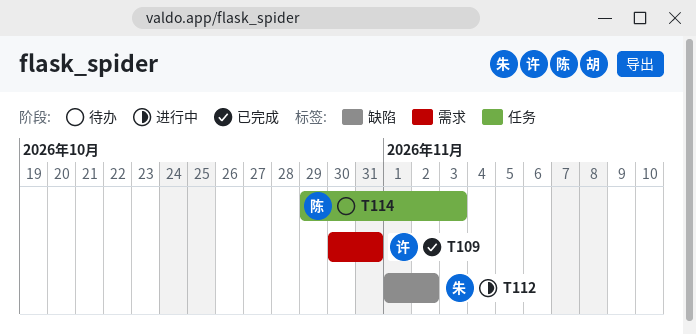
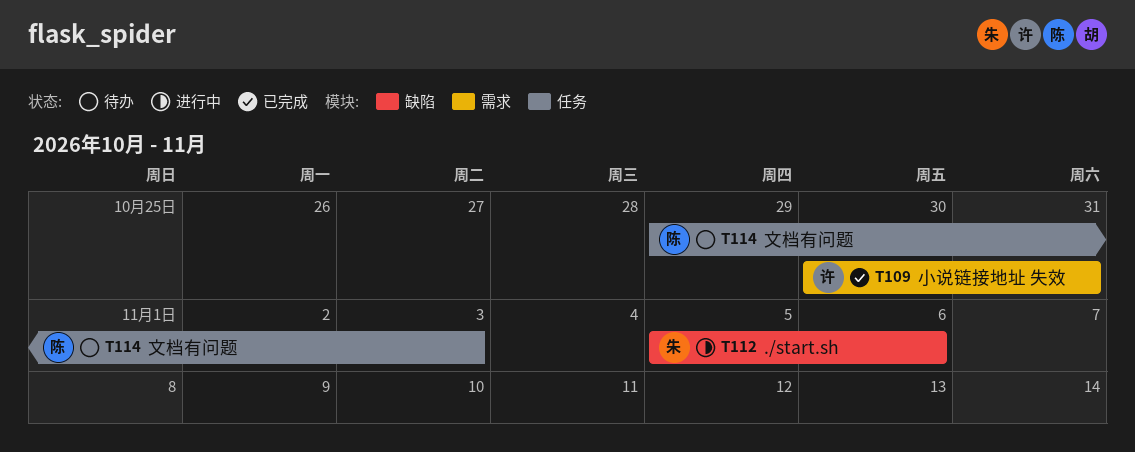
T112, start: Nov 1 -> Nov 5
T112, due: Nov 2 -> Nov 6

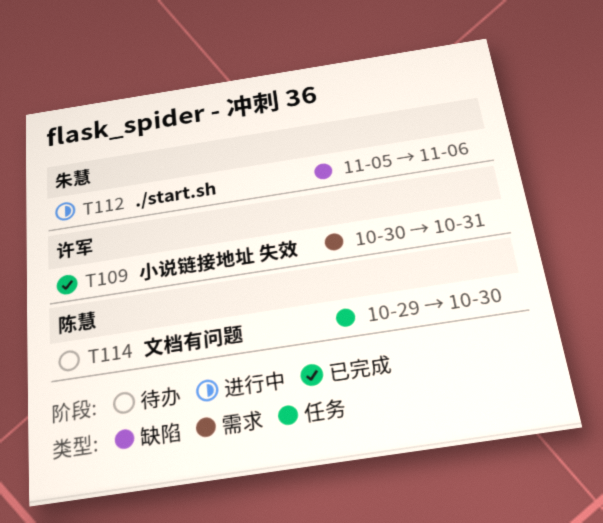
T114, due: Nov 3 -> Oct 30

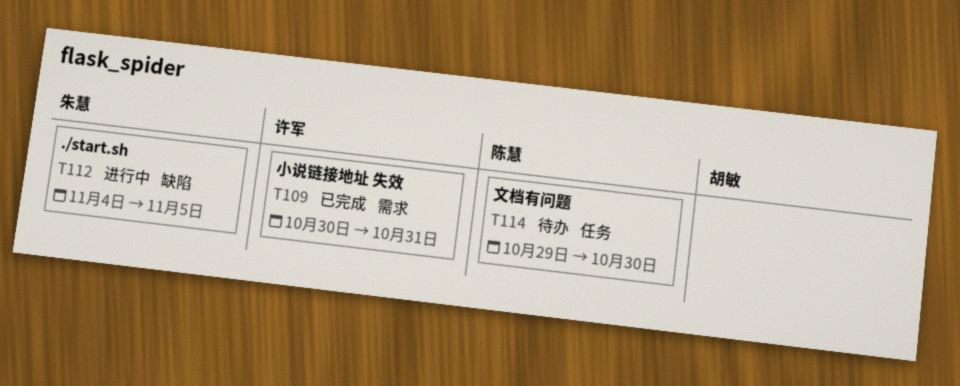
T112, start: Nov 5 -> Nov 4
T112, due: Nov 6 -> Nov 5

